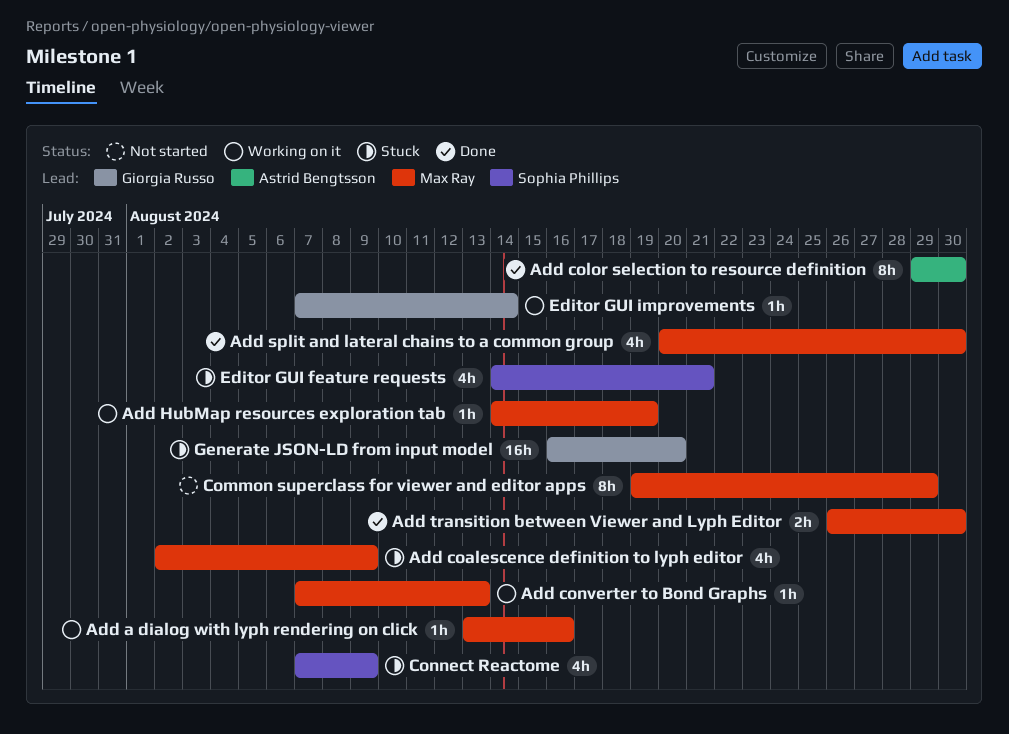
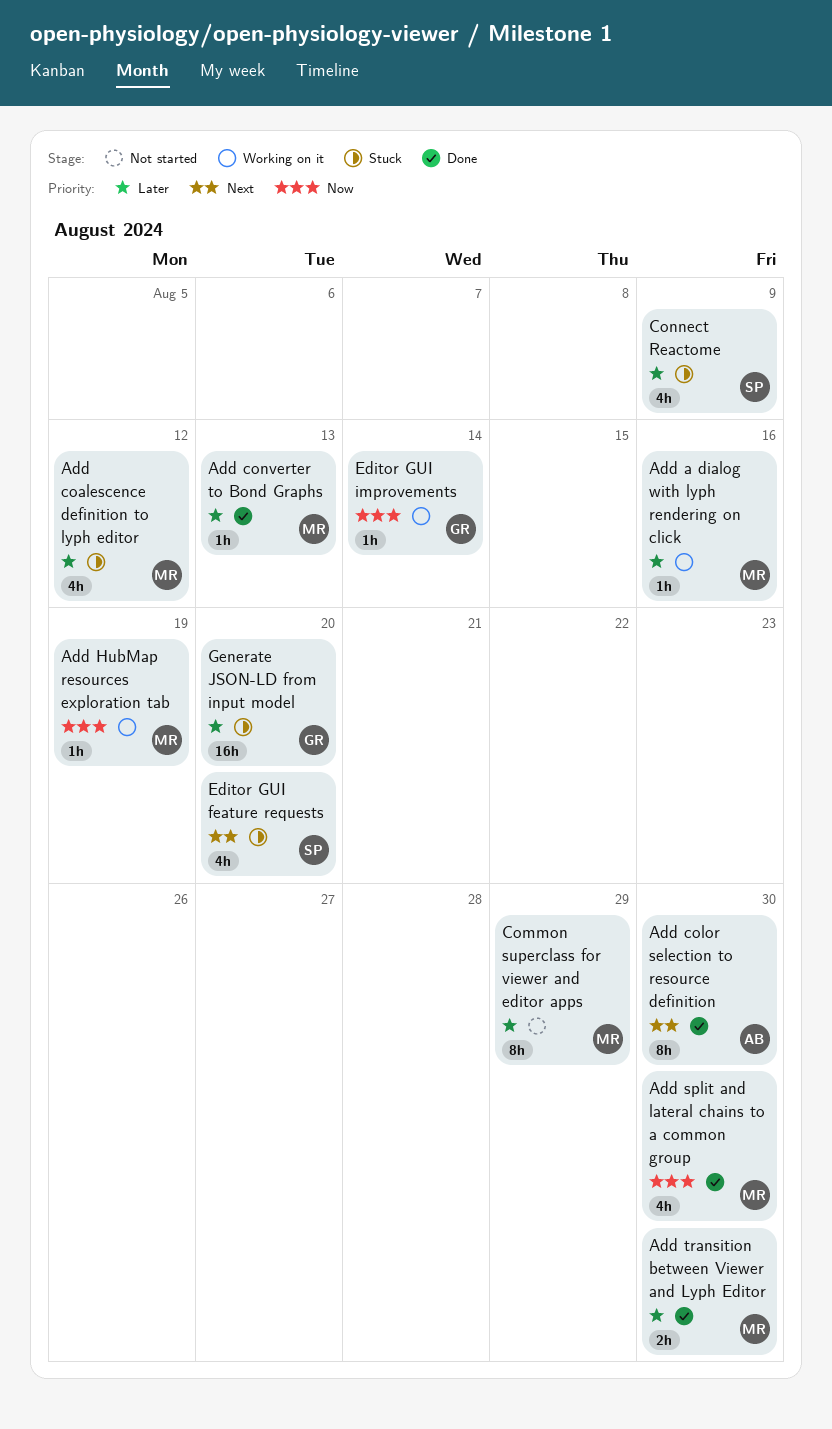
Add coalescence definition to lyph editor, due: Aug 9 -> Aug 12
Add converter to Bond Graphs, status: Working on it -> Done
Editor GUI feature requests, due: Aug 21 -> Aug 20

